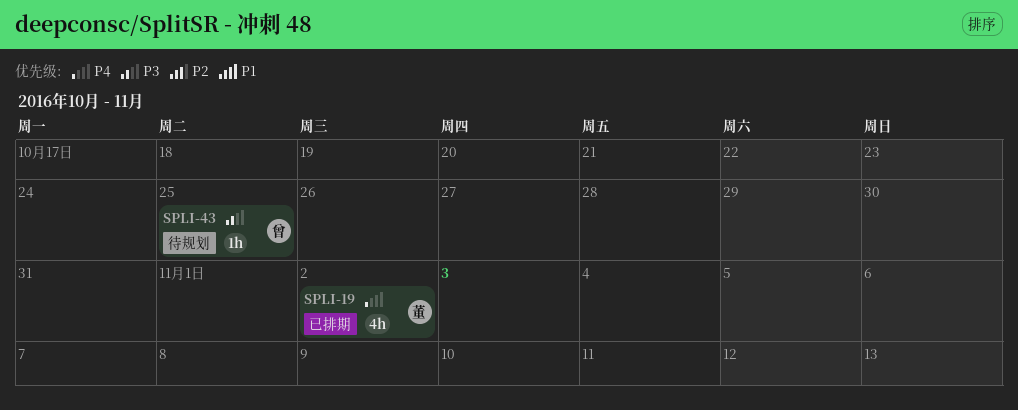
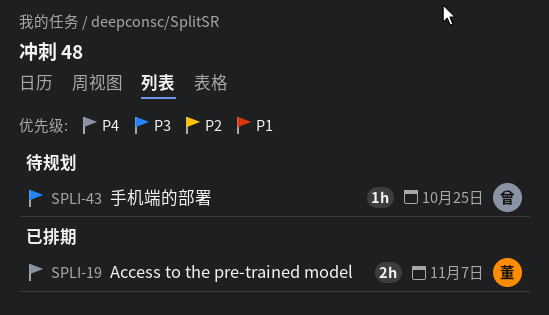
SPLI-19, estimate: 4h -> 2h
SPLI-19, due: Nov 2 -> Nov 7

